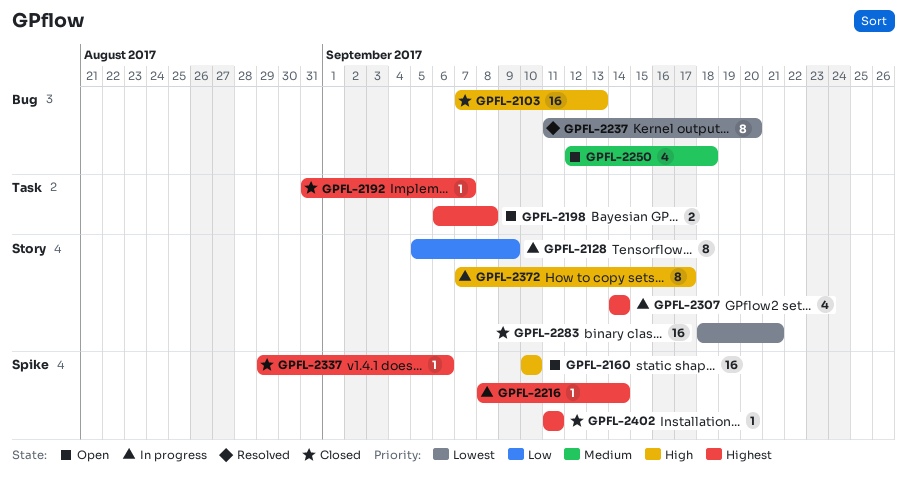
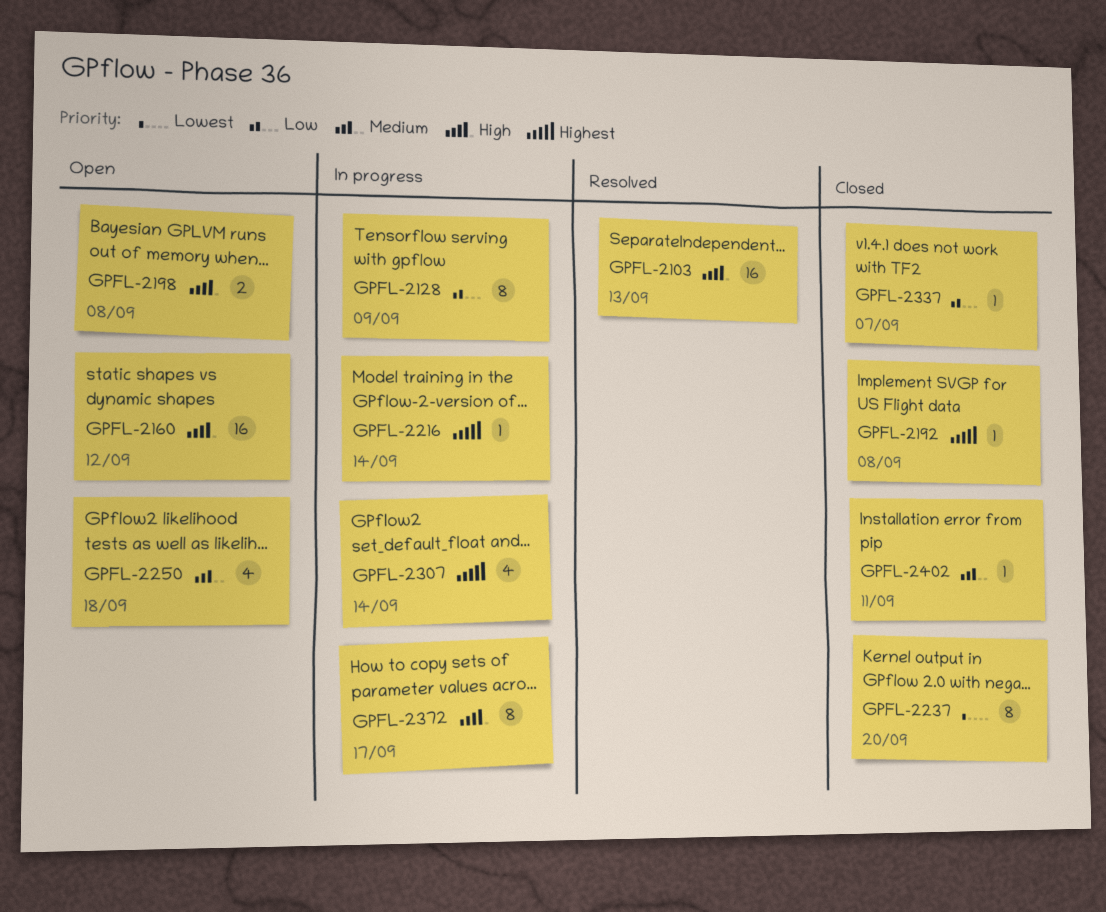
GPFL-2103, status: Closed -> Resolved
GPFL-2160, due: Sep 10 -> Sep 12
GPFL-2192, due: Sep 7 -> Sep 8
GPFL-2198, priority: Highest -> High
GPFL-2237, status: Resolved -> Closed
GPFL-2283: present -> none
GPFL-2337, priority: Highest -> Low
GPFL-2337, due: Sep 6 -> Sep 7
GPFL-2402, priority: Highest -> Medium

